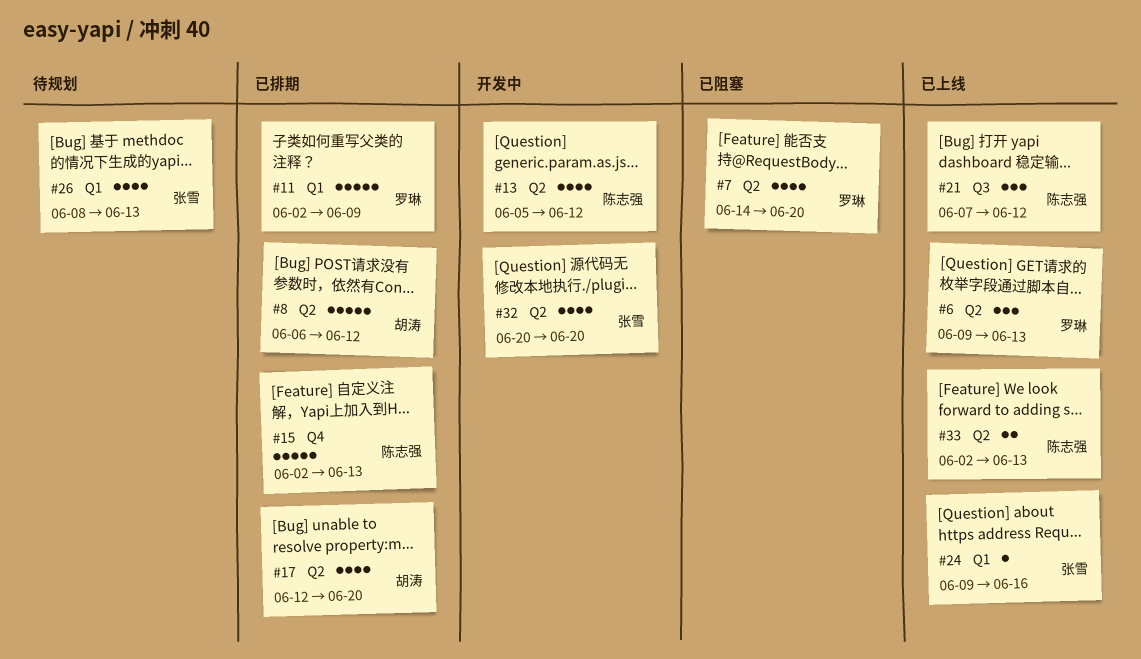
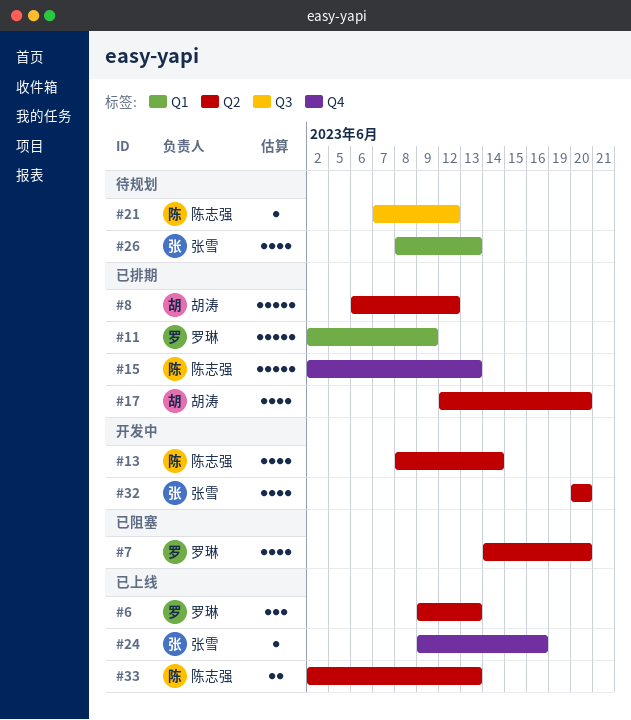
#13, start: Jun 5 -> Jun 8
#13, due: Jun 12 -> Jun 14
#21, status: 已上线 -> 待规划
#21, estimate: 3 -> 1
#24, label: Q1 -> Q4

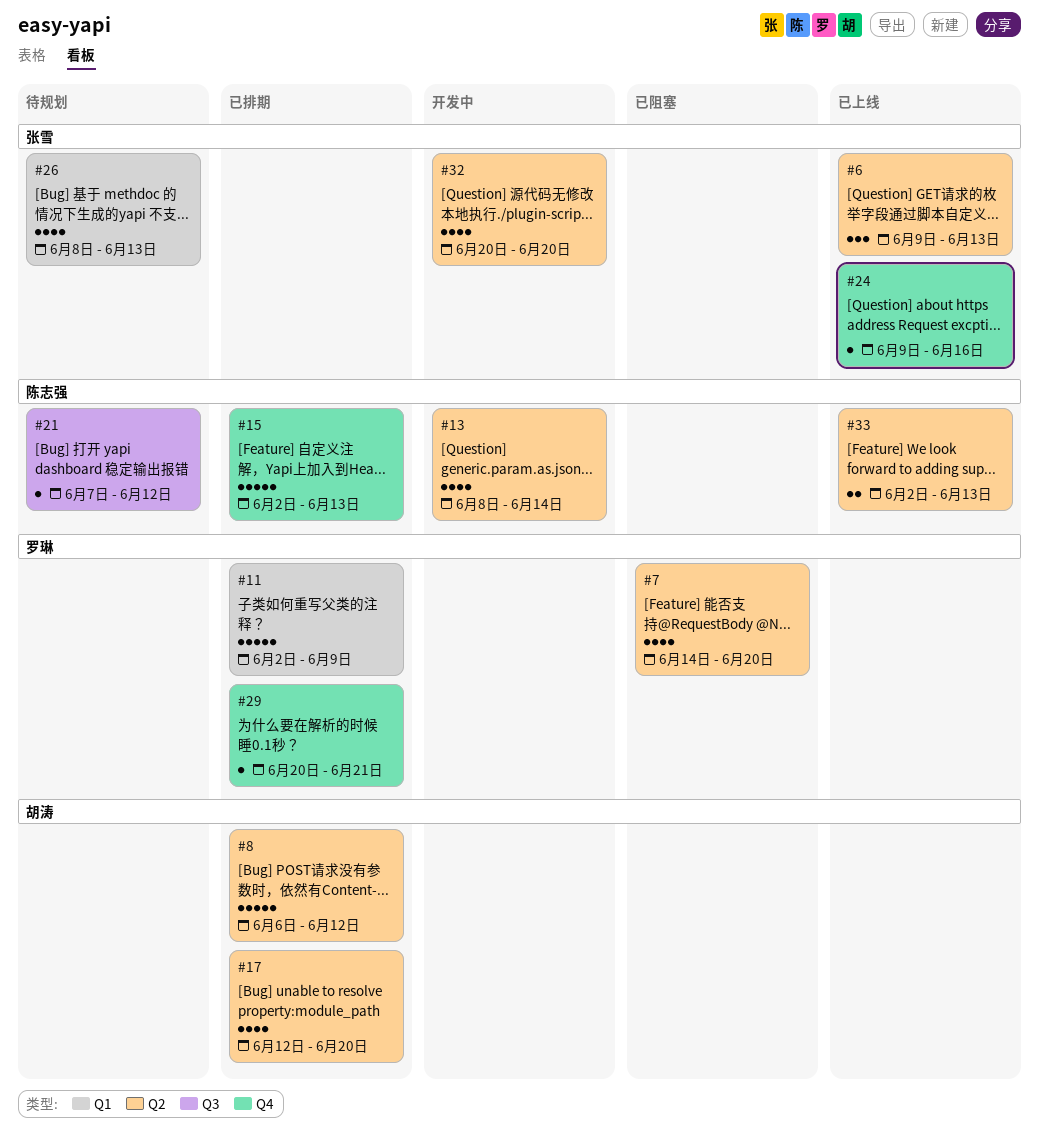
#6, owner: 罗琳 -> 张雪
#29: none -> present

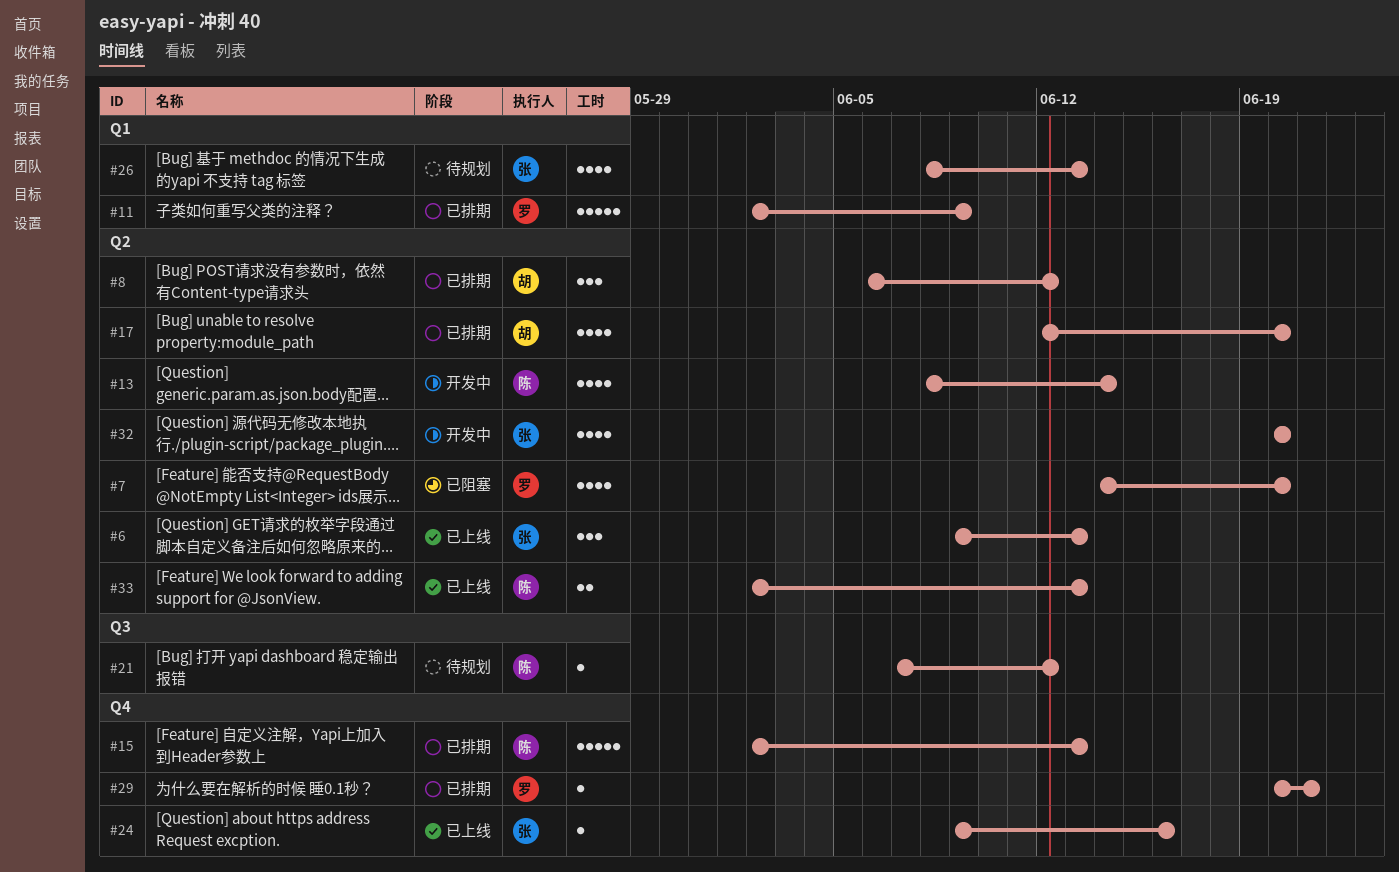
#8, estimate: 5 -> 3

